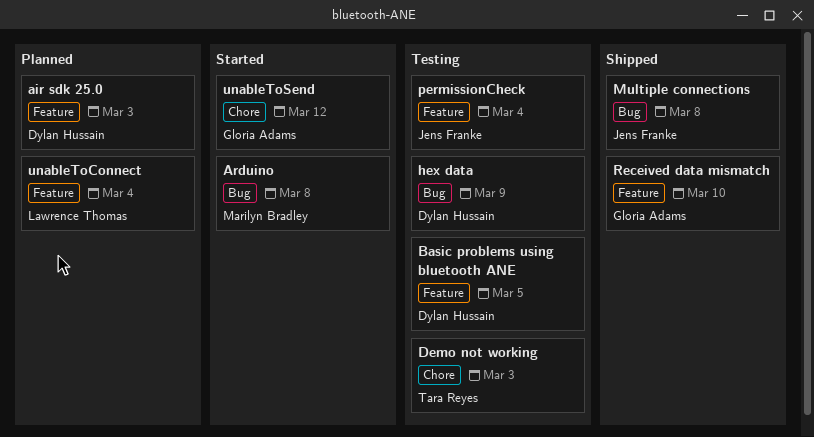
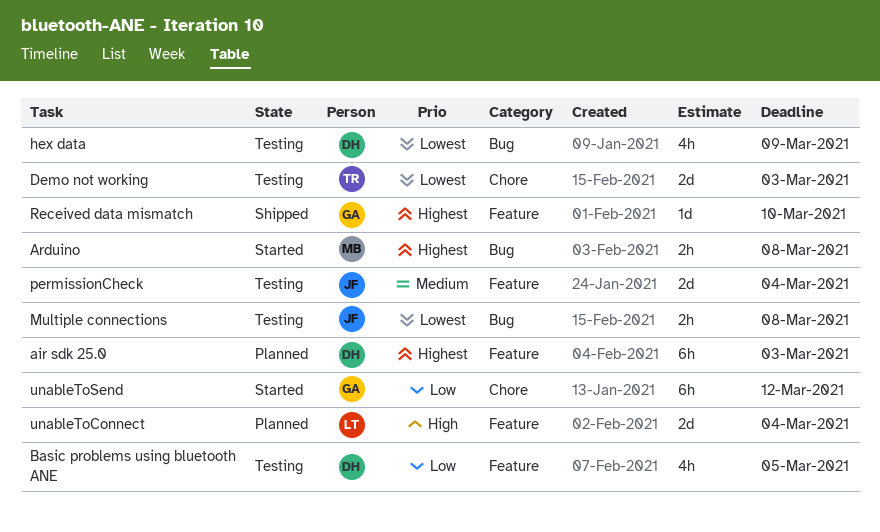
Multiple connections, status: Shipped -> Testing

